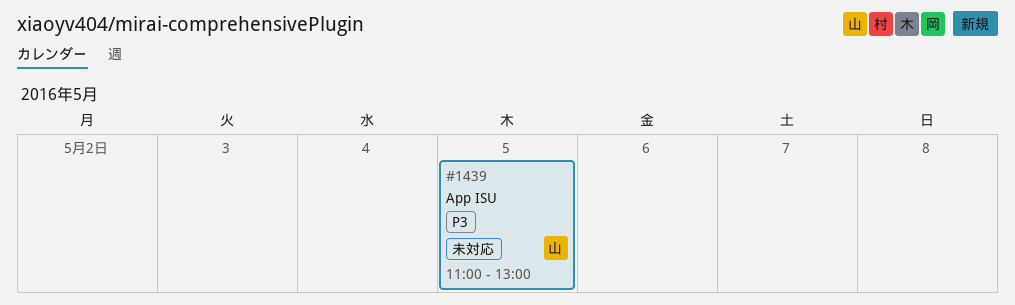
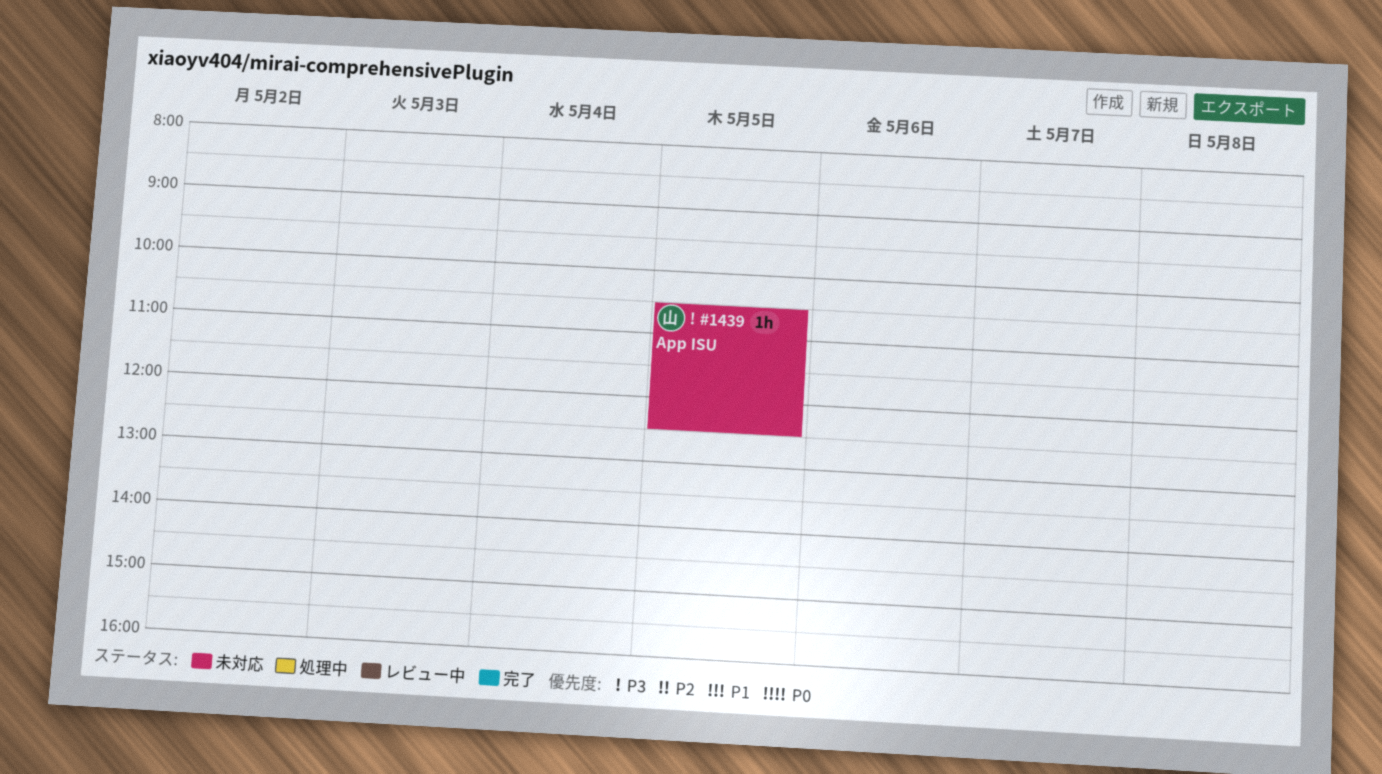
#1439, begins: 11:00 -> 10:30
#1439, ends: 13:00 -> 12:30

